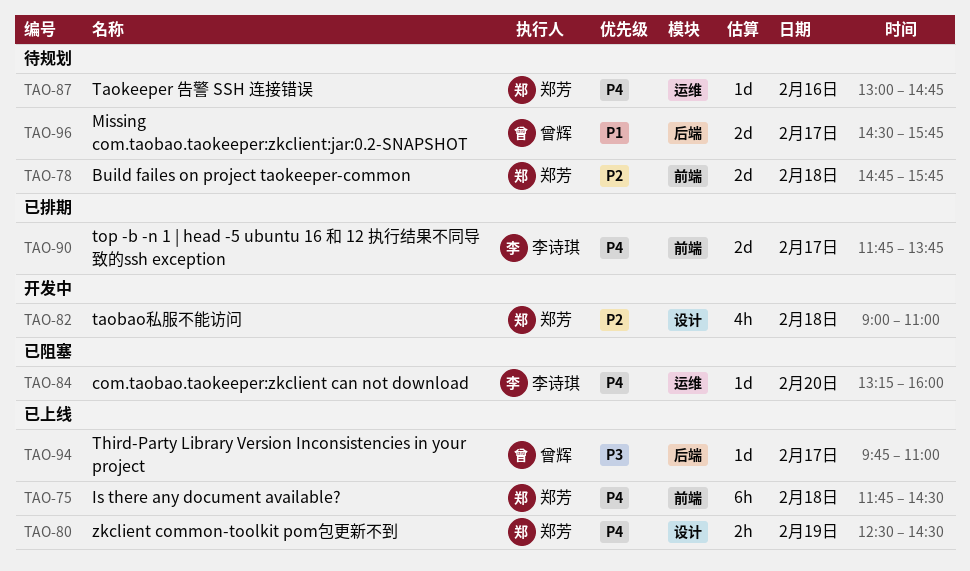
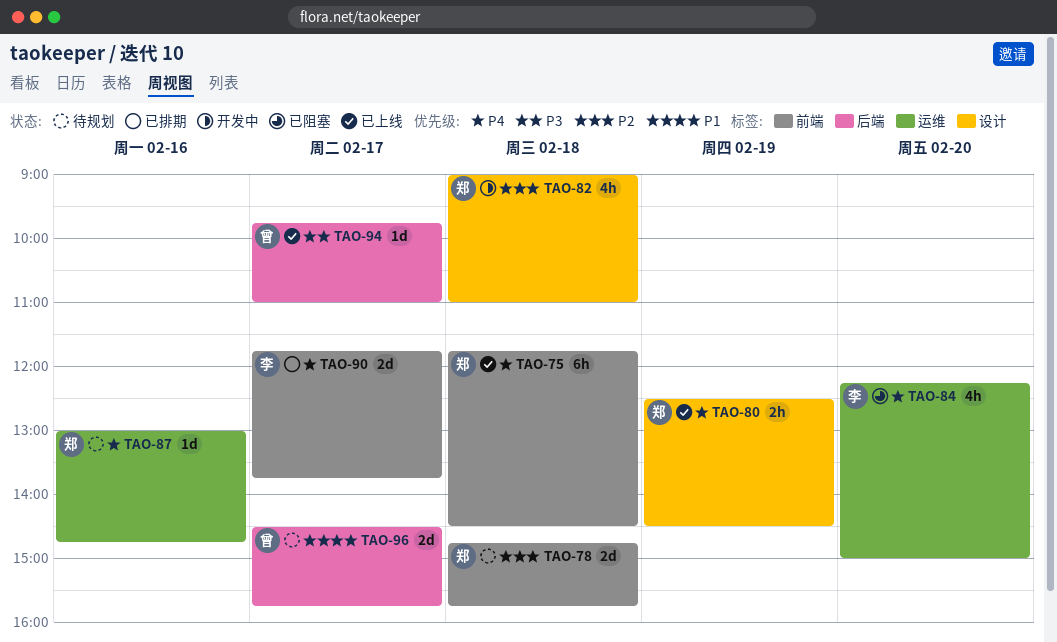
TAO-84, estimate: 1d -> 4h
TAO-84, begins: 13:15 -> 12:15
TAO-84, ends: 16:00 -> 15:00

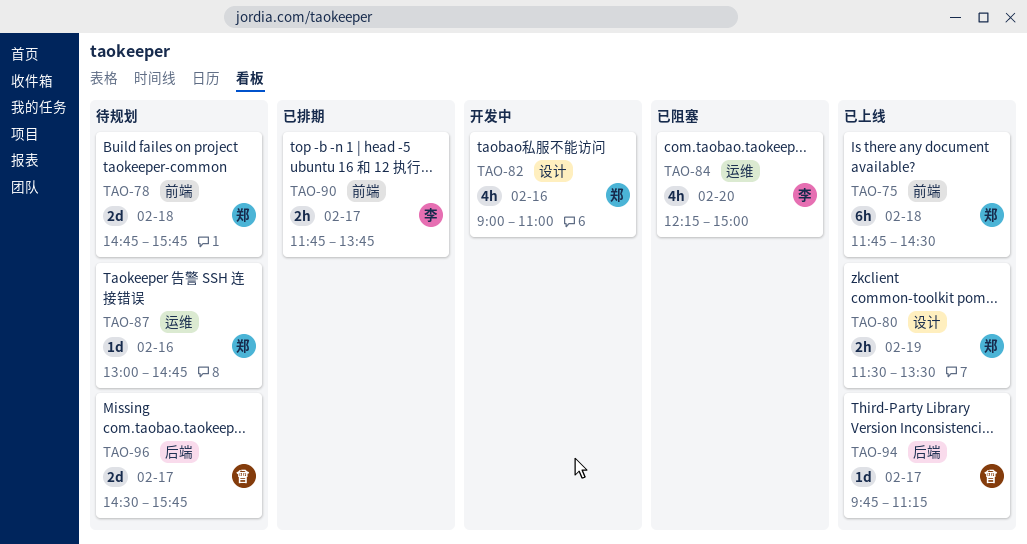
TAO-80, begins: 12:30 -> 11:30
TAO-80, ends: 14:30 -> 13:30
TAO-82, day: Feb 18 -> Feb 16
TAO-90, estimate: 2d -> 2h
TAO-94, ends: 11:00 -> 11:15

